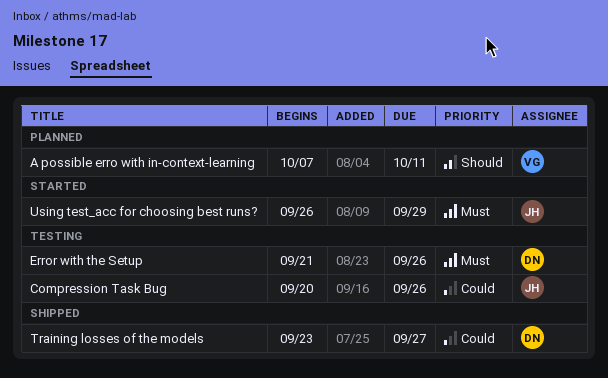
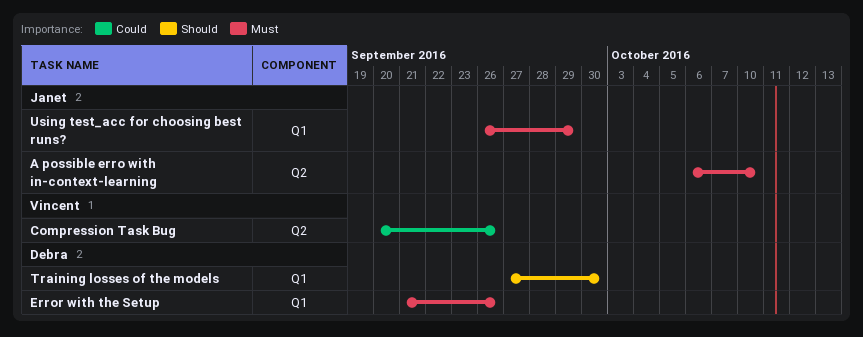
A possible erro with in-context-learning, owner: Vincent -> Janet
A possible erro with in-context-learning, priority: Should -> Must
A possible erro with in-context-learning, start: Oct 7 -> Oct 6
A possible erro with in-context-learning, due: Oct 11 -> Oct 10
Compression Task Bug, owner: Janet -> Vincent
Training losses of the models, priority: Could -> Should
Training losses of the models, start: Sep 23 -> Sep 27
Training losses of the models, due: Sep 27 -> Sep 30

